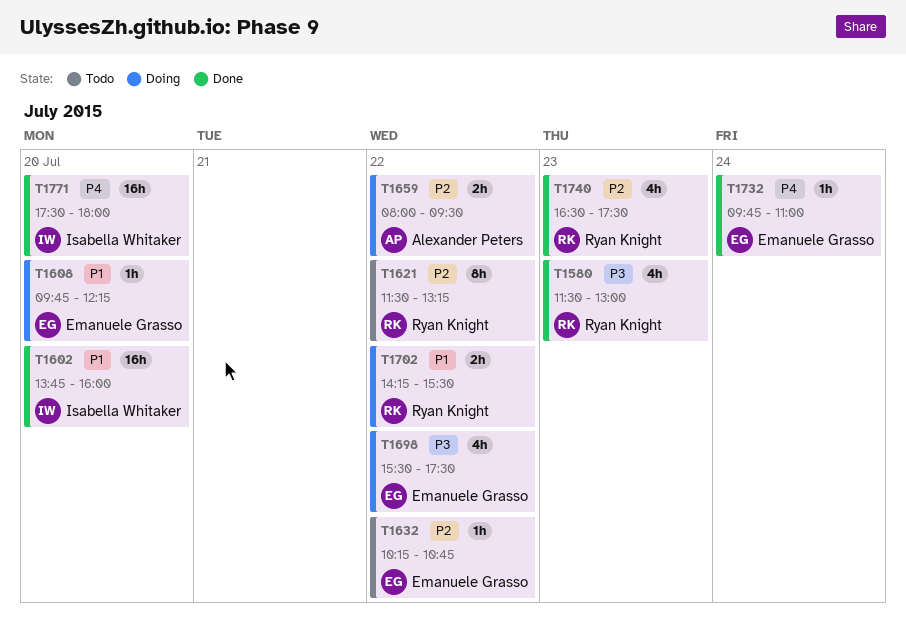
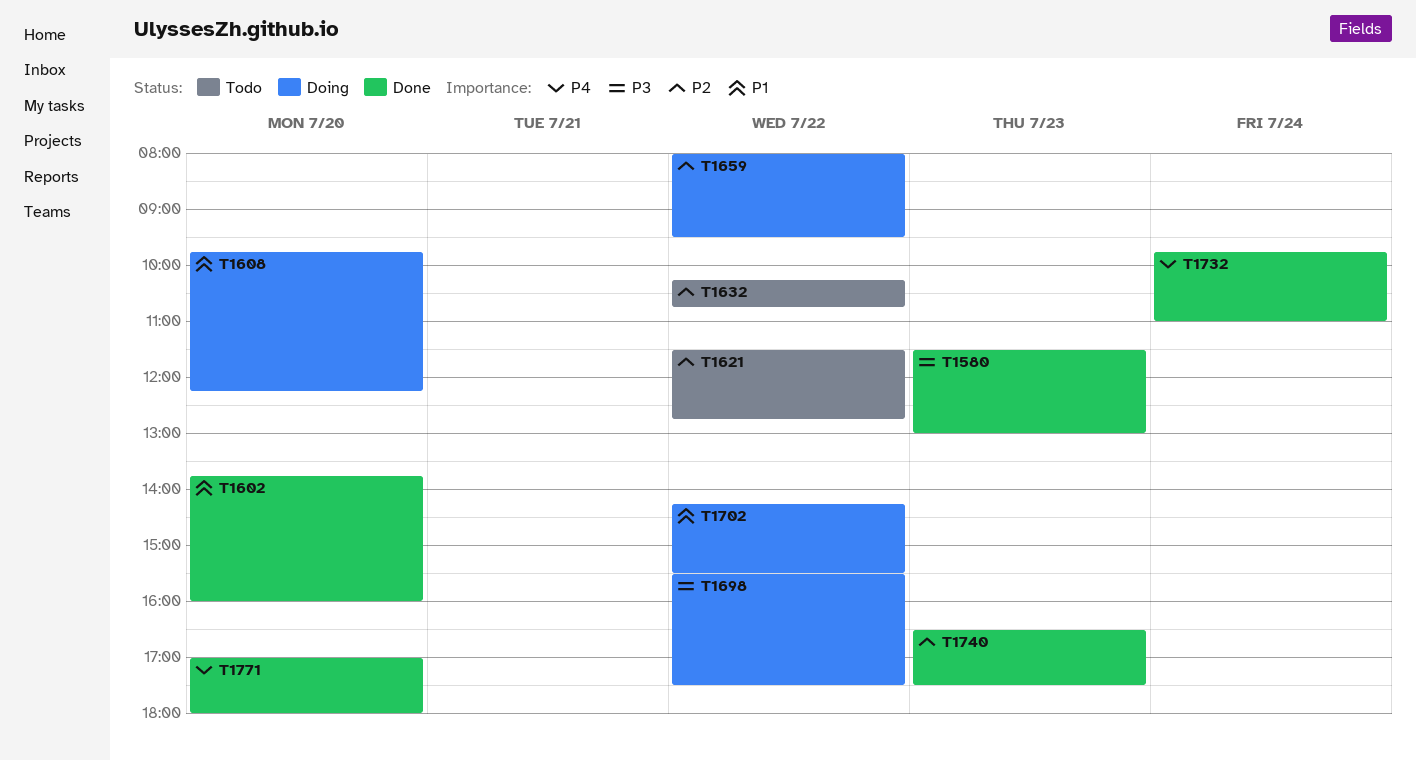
T1621, ends: 13:15 -> 12:45
T1771, begins: 17:30 -> 17:00

